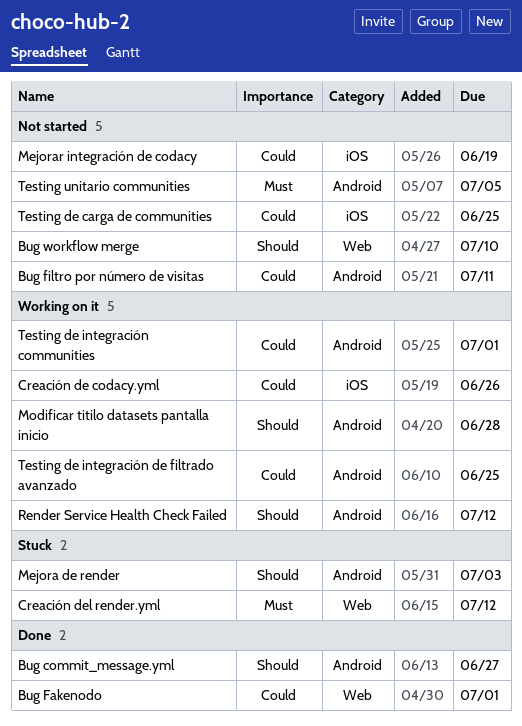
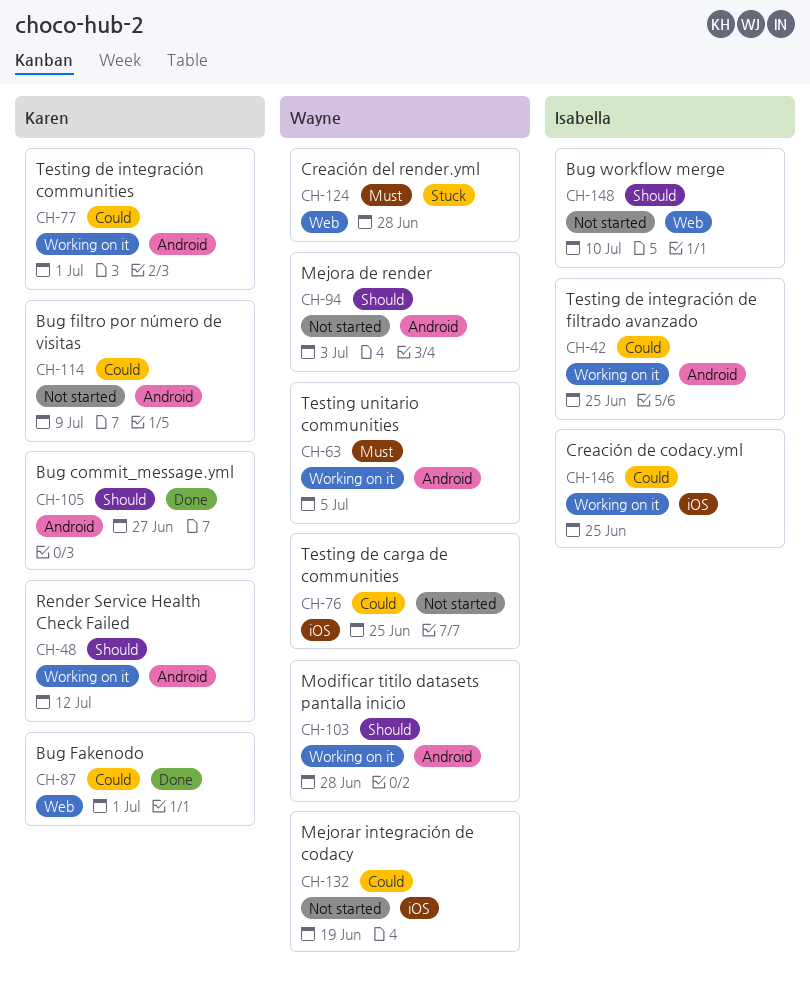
Bug filtro por número de visitas, due: Jul 11 -> Jul 9
Creación de codacy.yml, due: Jun 26 -> Jun 25
Creación del render.yml, due: Jul 12 -> Jun 28
Mejora de render, status: Stuck -> Not started
Testing unitario communities, status: Not started -> Working on it

